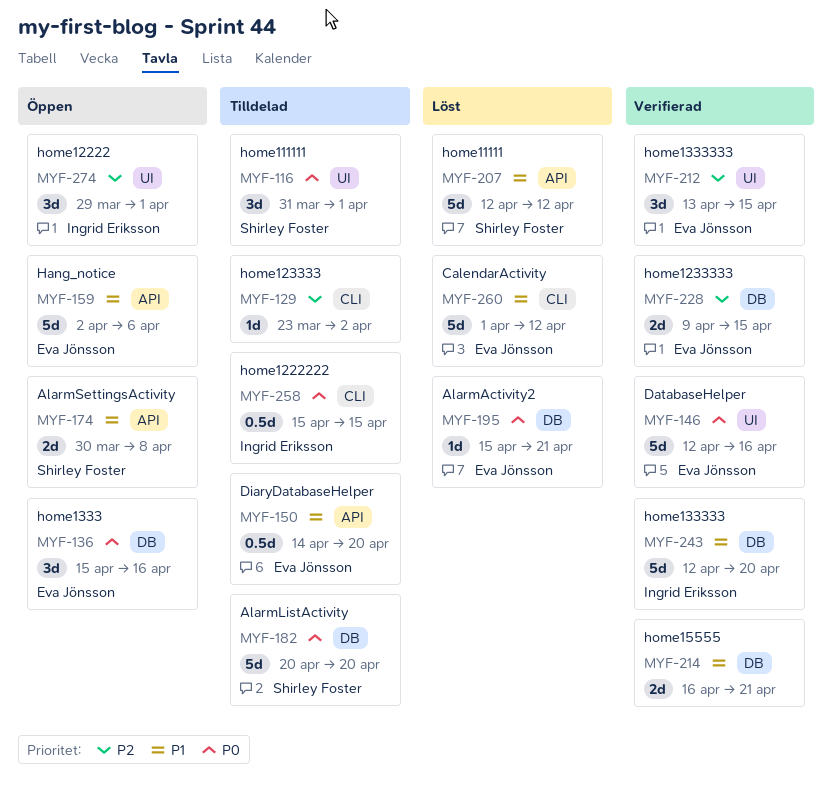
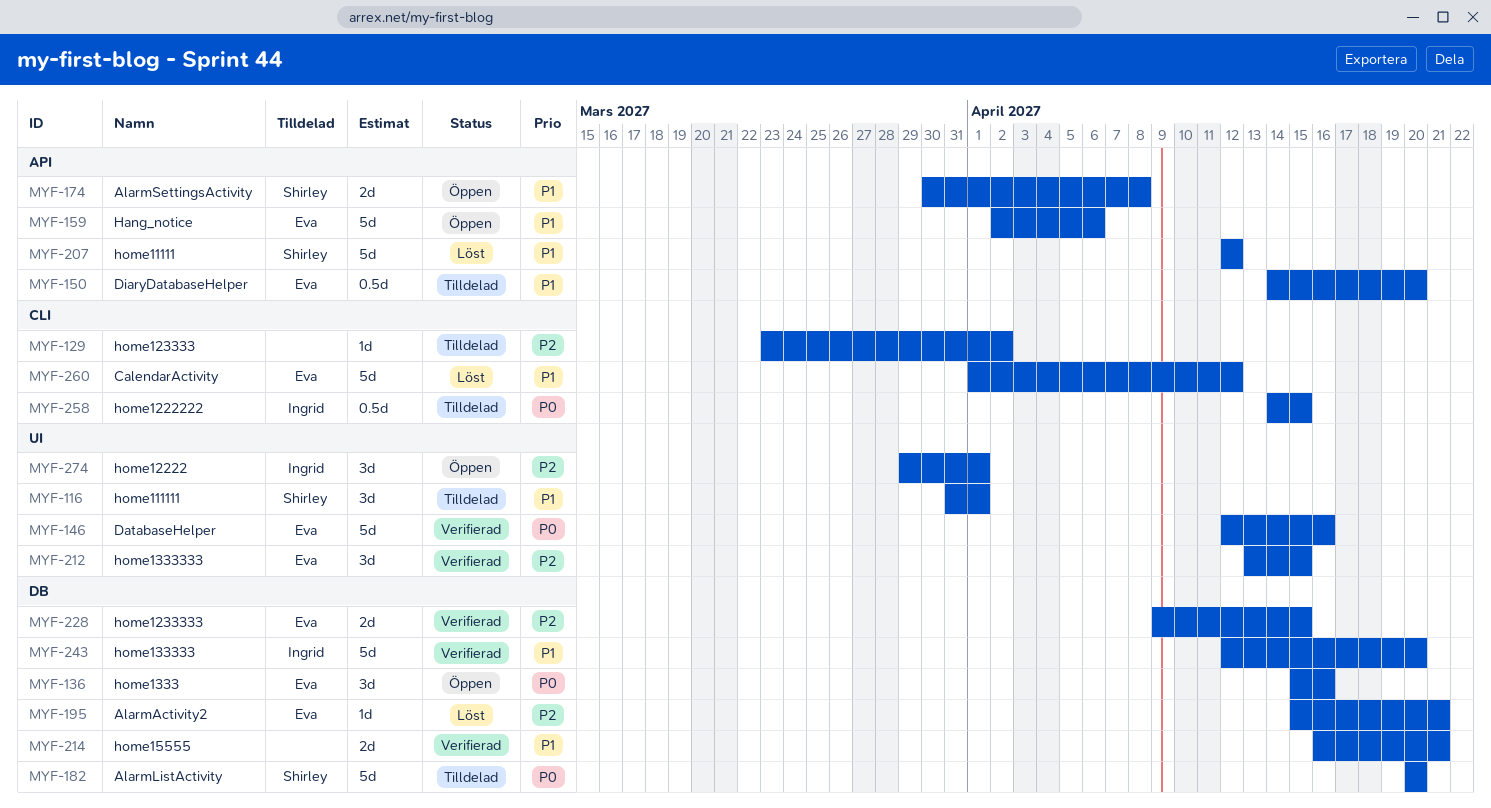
MYF-116, priority: P0 -> P1
MYF-195, priority: P0 -> P2
MYF-258, start: Apr 15 -> Apr 14

